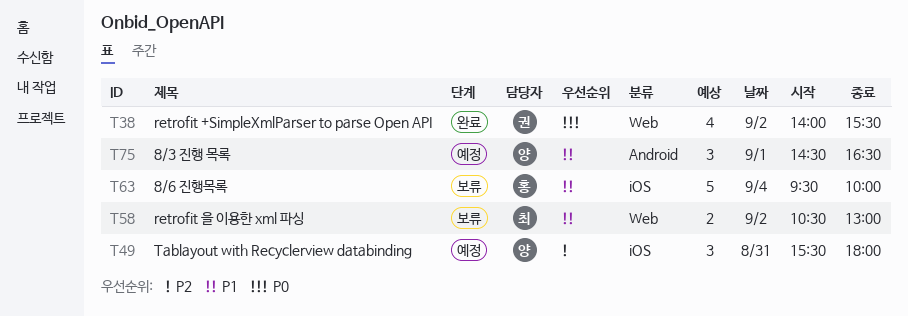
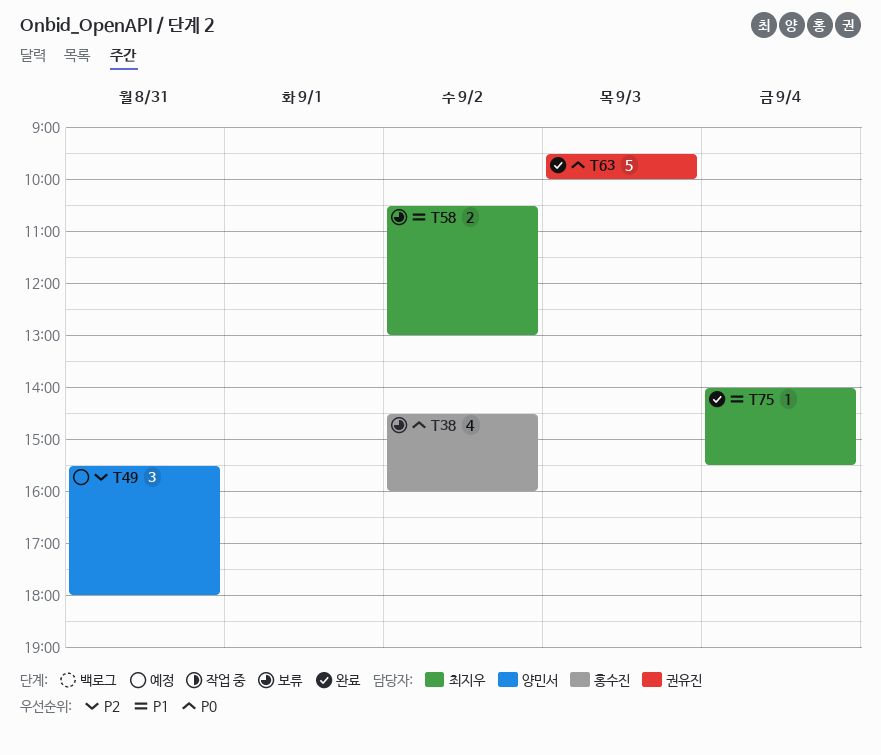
T38, status: 완료 -> 보류
T38, owner: 권유진 -> 홍수진
T38, begins: 14:00 -> 14:30
T38, ends: 15:30 -> 16:00
T63, status: 보류 -> 완료
T63, owner: 홍수진 -> 권유진
T63, priority: P1 -> P0
T63, day: Sep 4 -> Sep 3
T75, status: 예정 -> 완료
T75, owner: 양민서 -> 최지우
T75, estimate: 3 -> 1
T75, day: Sep 1 -> Sep 4
T75, begins: 14:30 -> 14:00
T75, ends: 16:30 -> 15:30

